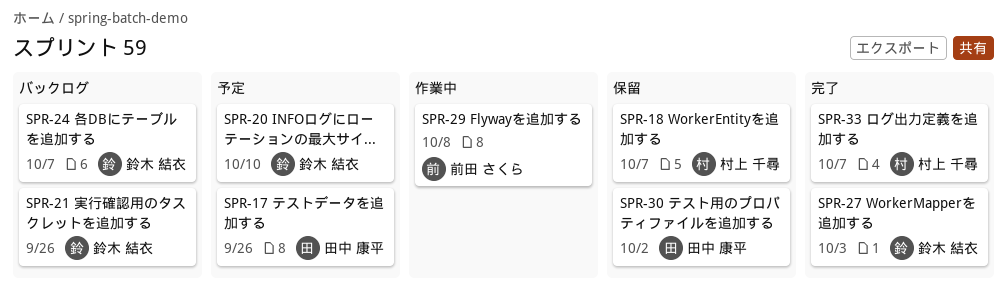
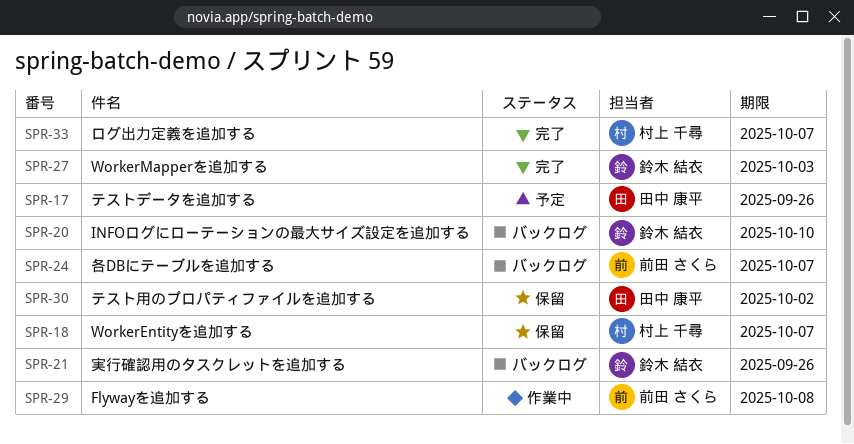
SPR-20, status: 予定 -> バックログ
SPR-24, owner: 鈴木 結衣 -> 前田 さくら

